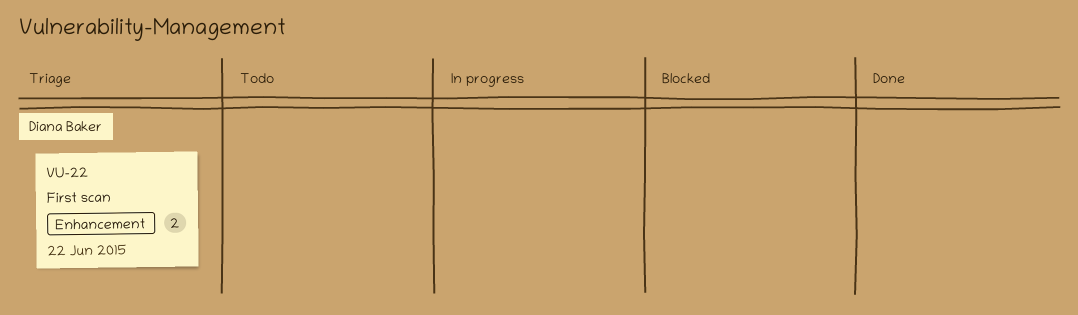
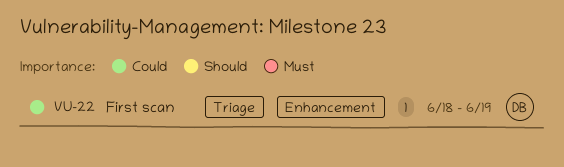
VU-22, estimate: 2 -> 1
VU-22, due: Jun 22 -> Jun 19

